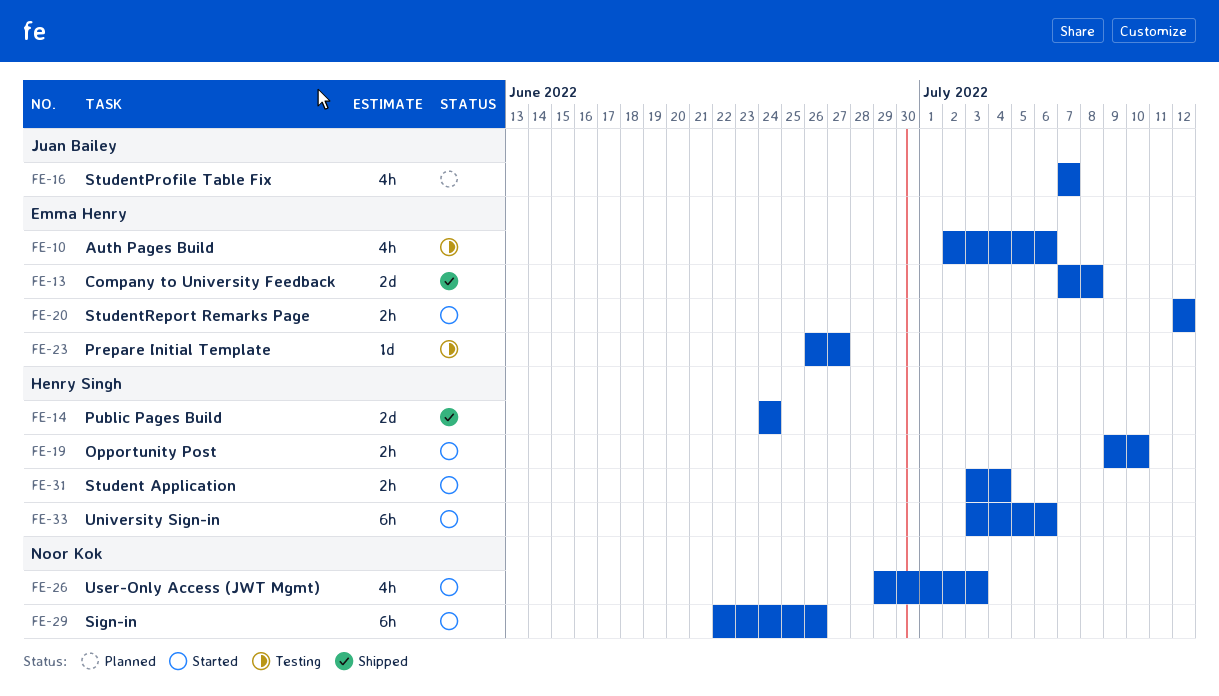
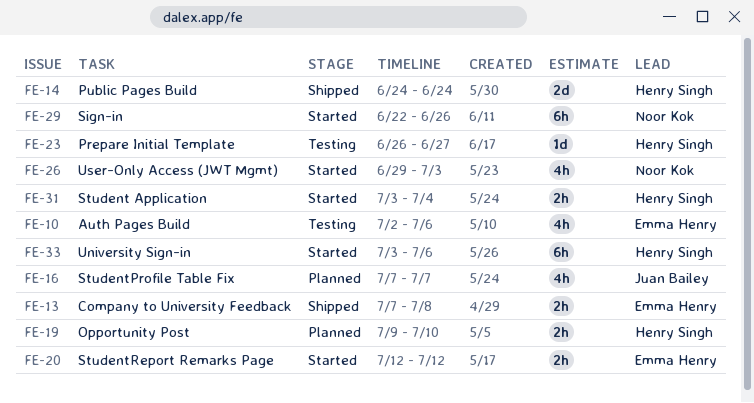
FE-13, estimate: 2d -> 2h
FE-19, status: Started -> Planned
FE-23, owner: Emma Henry -> Henry Singh

